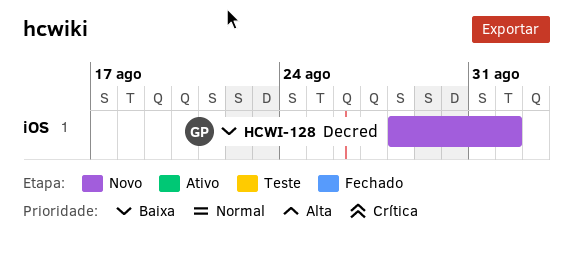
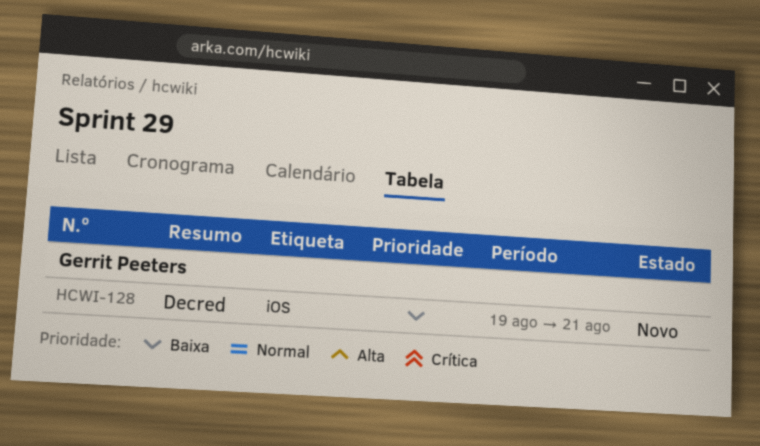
HCWI-128, start: Aug 28 -> Aug 19
HCWI-128, due: Sep 1 -> Aug 21

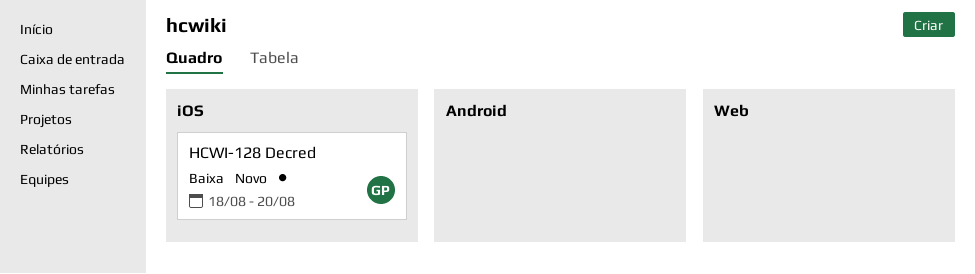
HCWI-128, start: Aug 19 -> Aug 18
HCWI-128, due: Aug 21 -> Aug 20

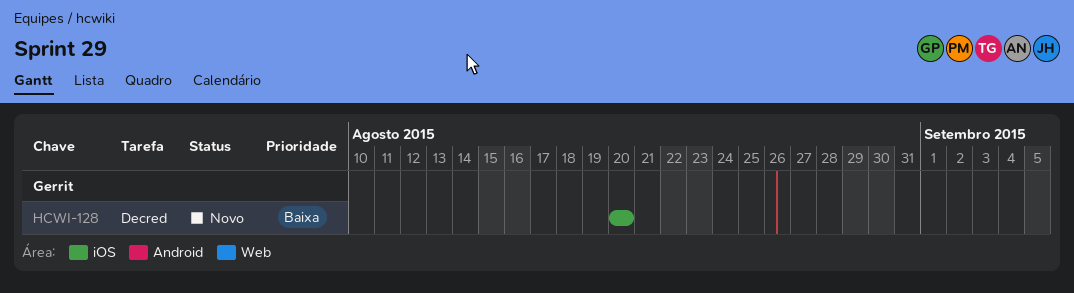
HCWI-128, start: Aug 18 -> Aug 20

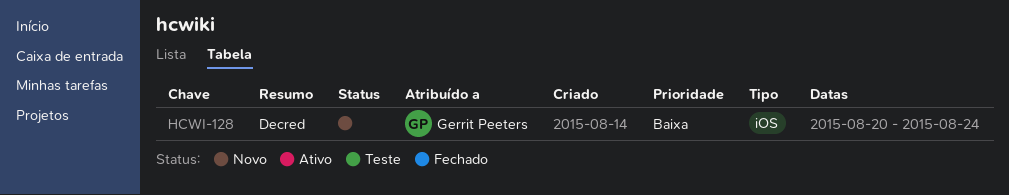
HCWI-128, due: Aug 20 -> Aug 24

